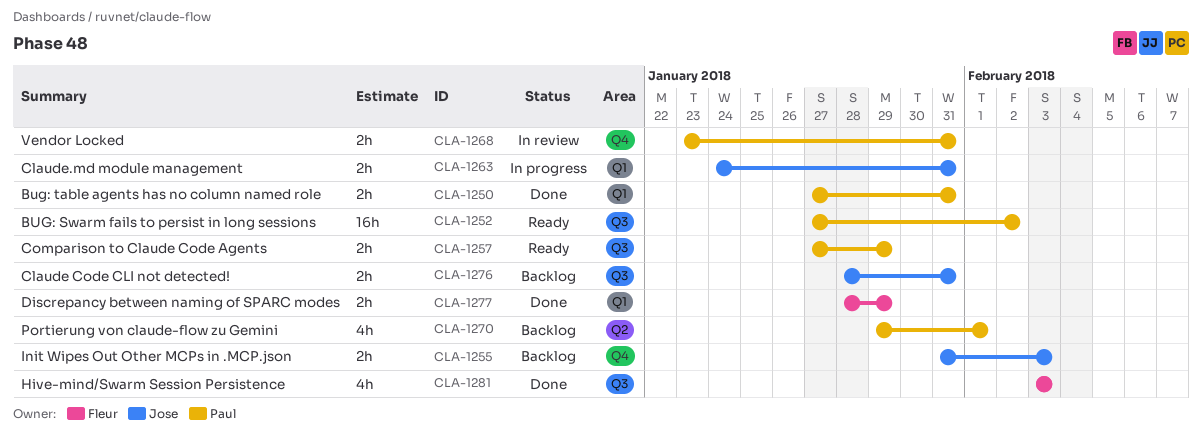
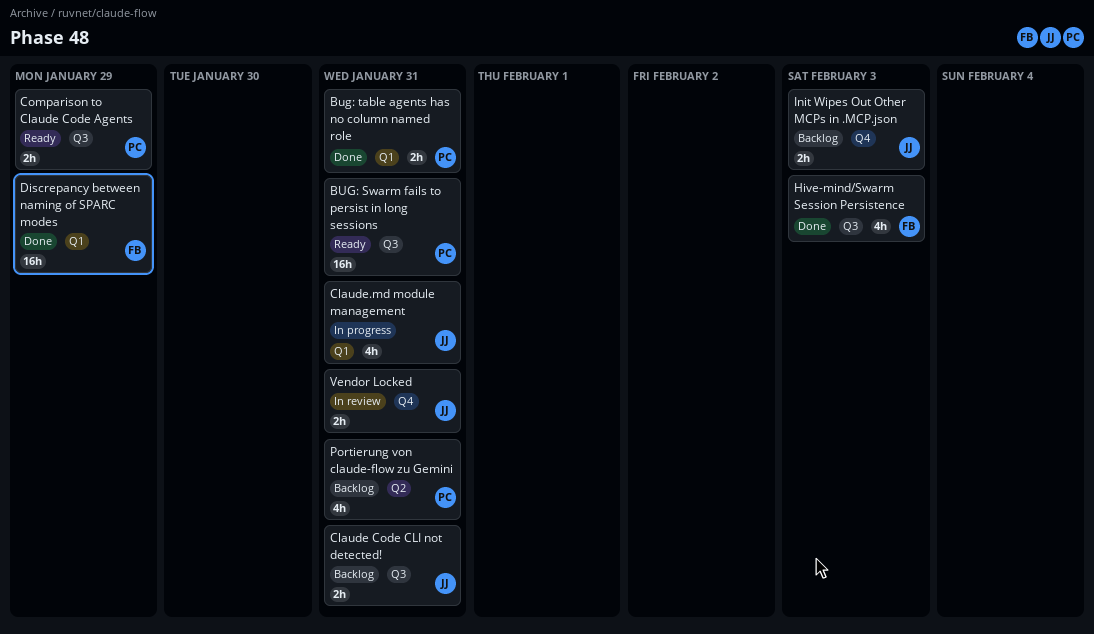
BUG: Swarm fails to persist in long sessions, due: Feb 2 -> Jan 31
Claude.md module management, estimate: 2h -> 4h
Discrepancy between naming of SPARC modes, estimate: 2h -> 16h
Portierung von claude-flow zu Gemini, due: Feb 1 -> Jan 31
Vendor Locked, owner: Paul -> Jose

